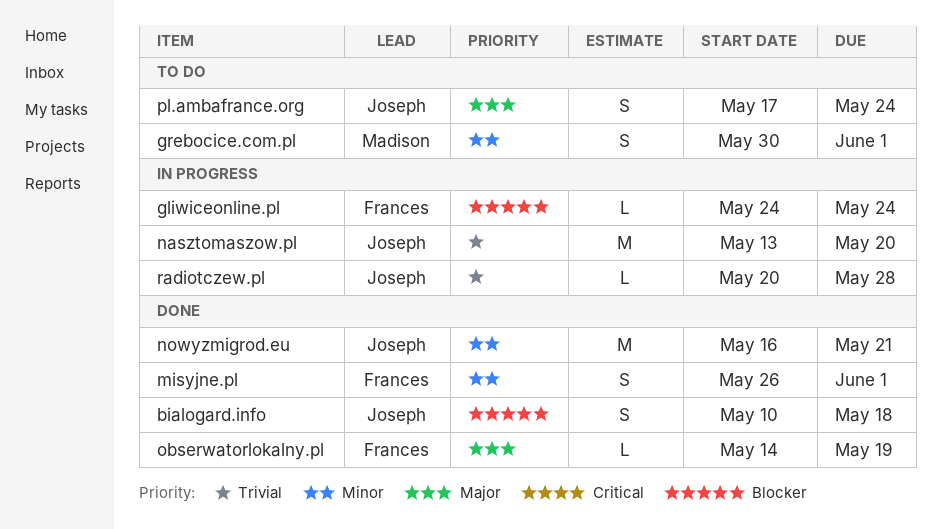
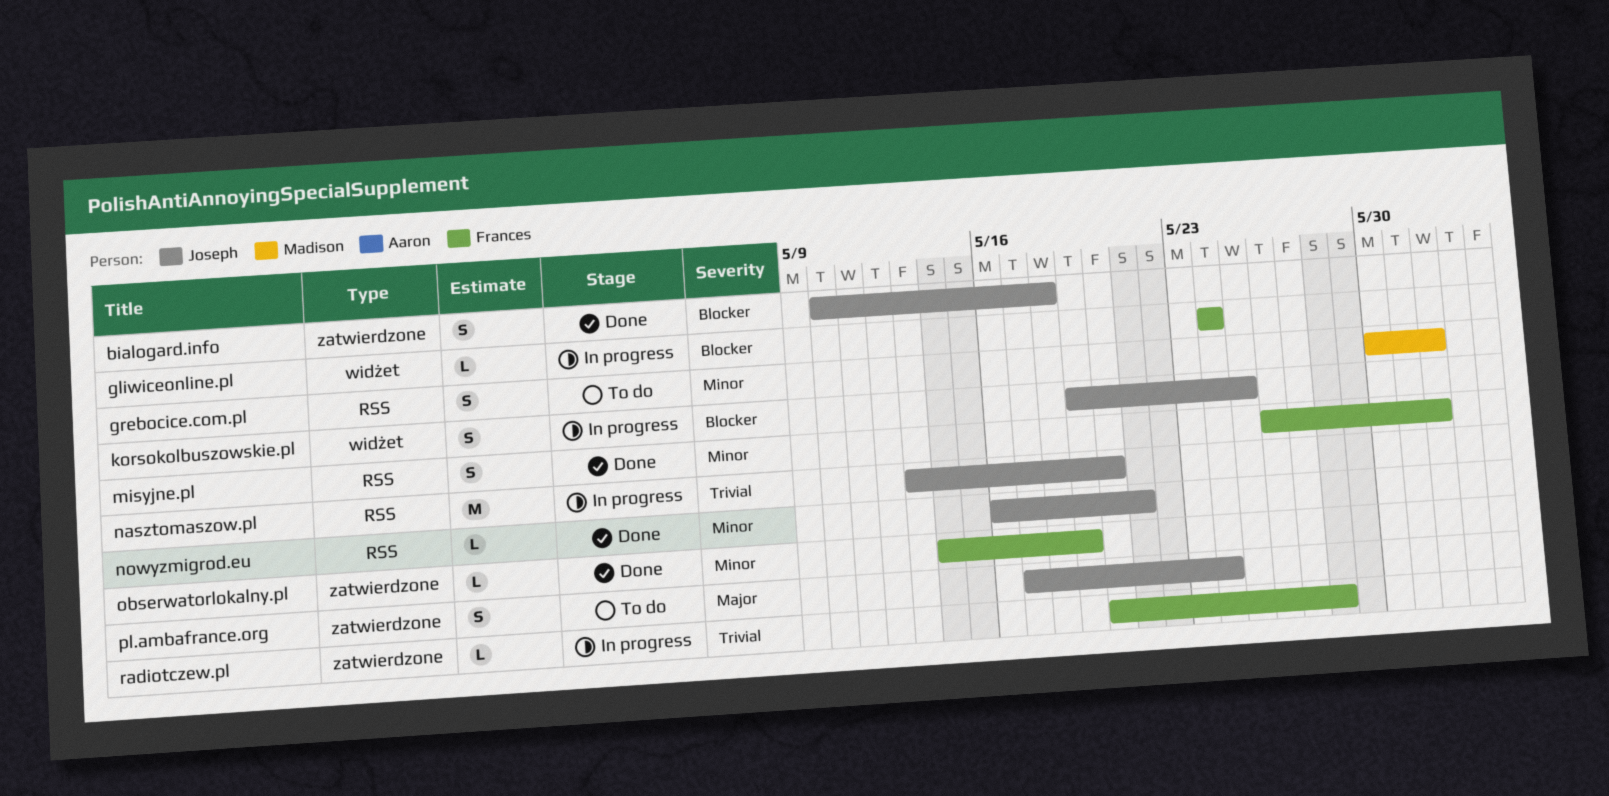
korsokolbuszowskie.pl: none -> present
nowyzmigrod.eu, estimate: M -> L
obserwatorlokalny.pl, priority: Major -> Minor
radiotczew.pl, owner: Joseph -> Frances

